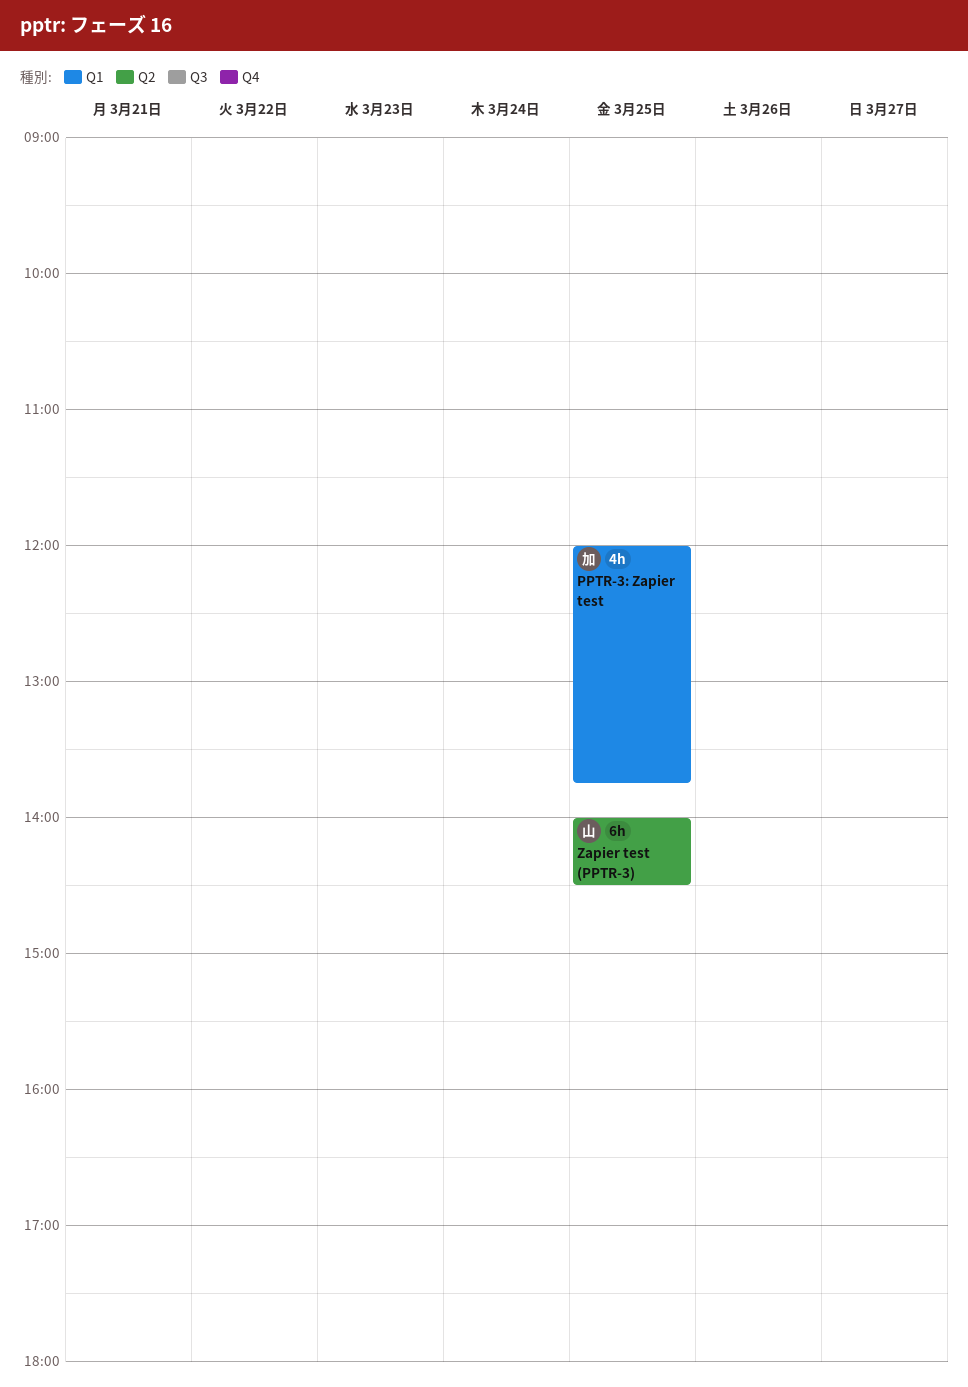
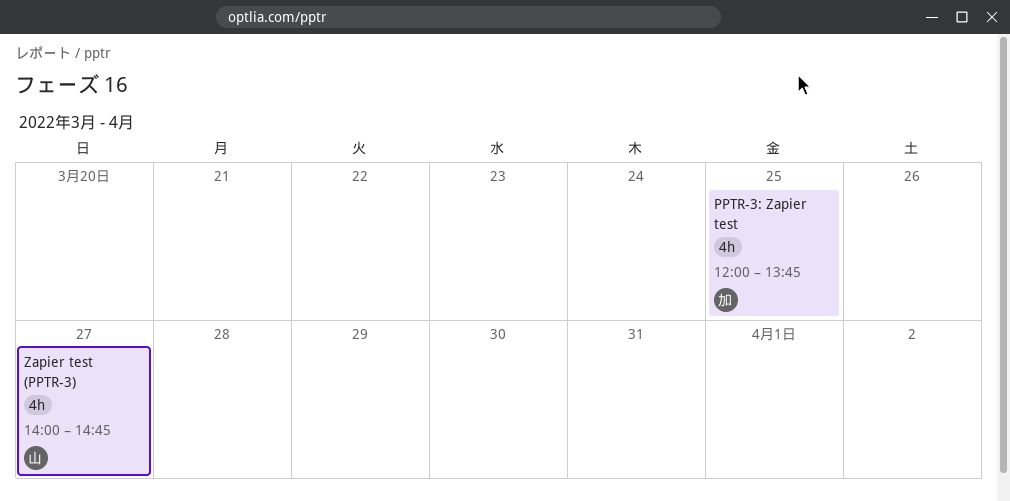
Zapier test (PPTR-3), estimate: 6h -> 4h
Zapier test (PPTR-3), day: Mar 25 -> Mar 27
Zapier test (PPTR-3), ends: 14:30 -> 14:45

